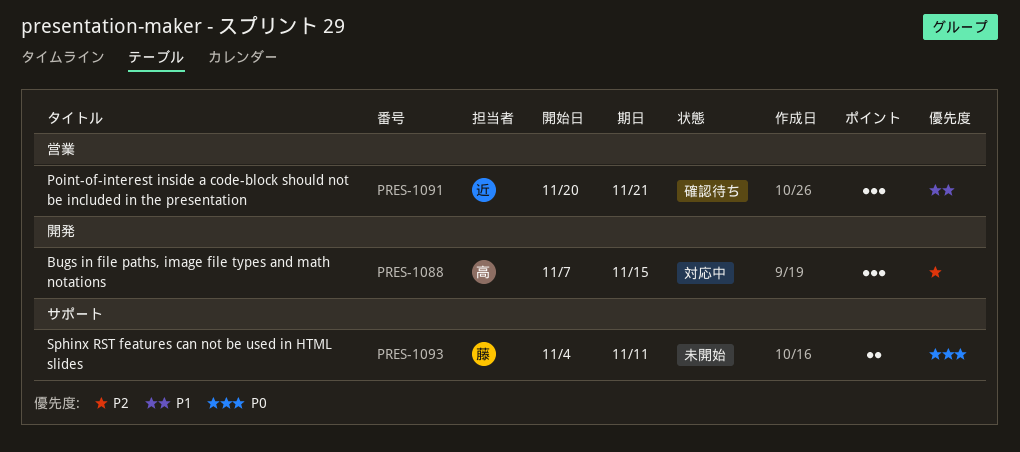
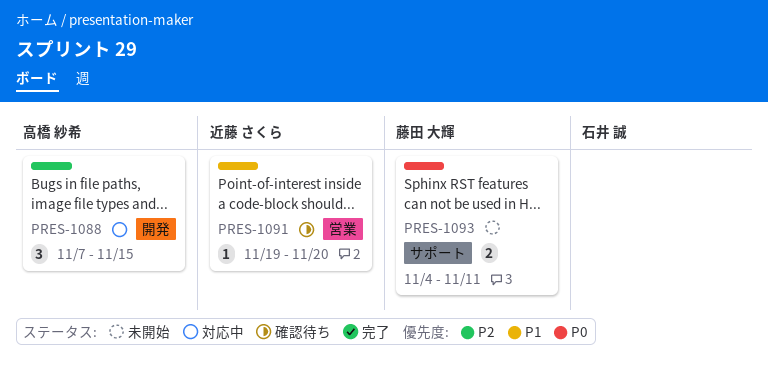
PRES-1091, estimate: 3 -> 1
PRES-1091, start: Nov 20 -> Nov 19
PRES-1091, due: Nov 21 -> Nov 20

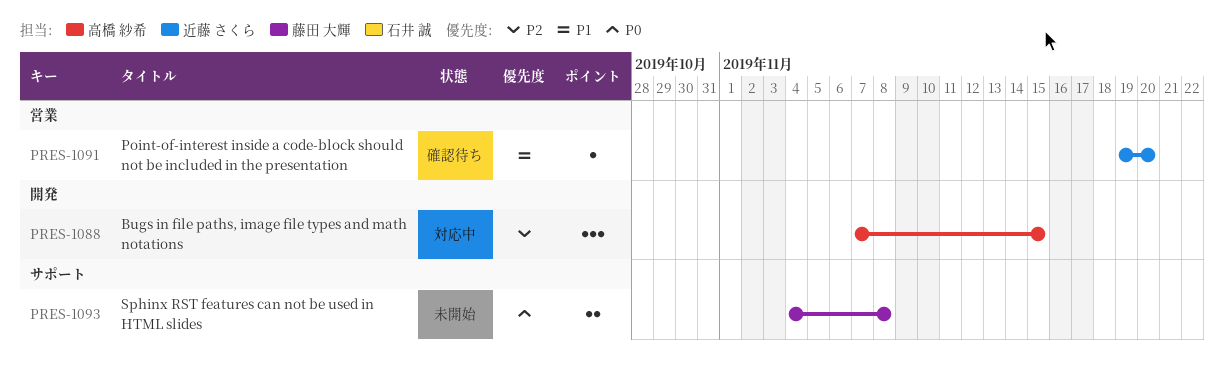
PRES-1093, due: Nov 11 -> Nov 8

